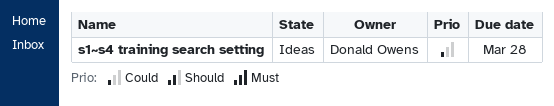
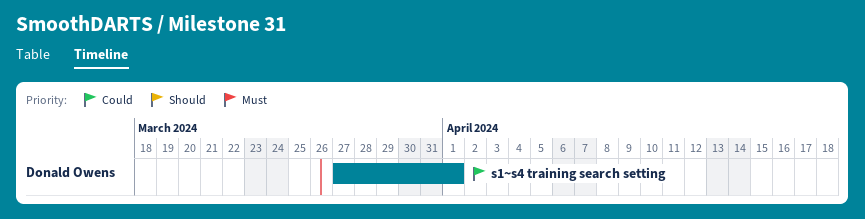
s1~s4 training search setting, due: Mar 28 -> Apr 1

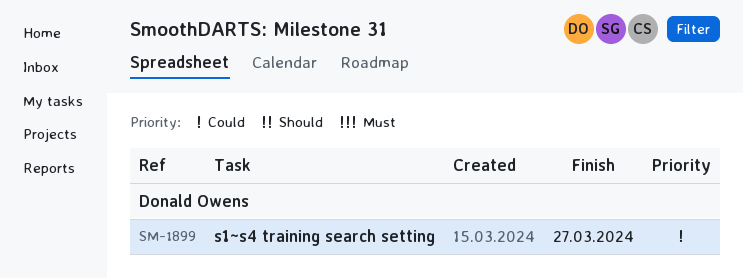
s1~s4 training search setting, due: Apr 1 -> Mar 27

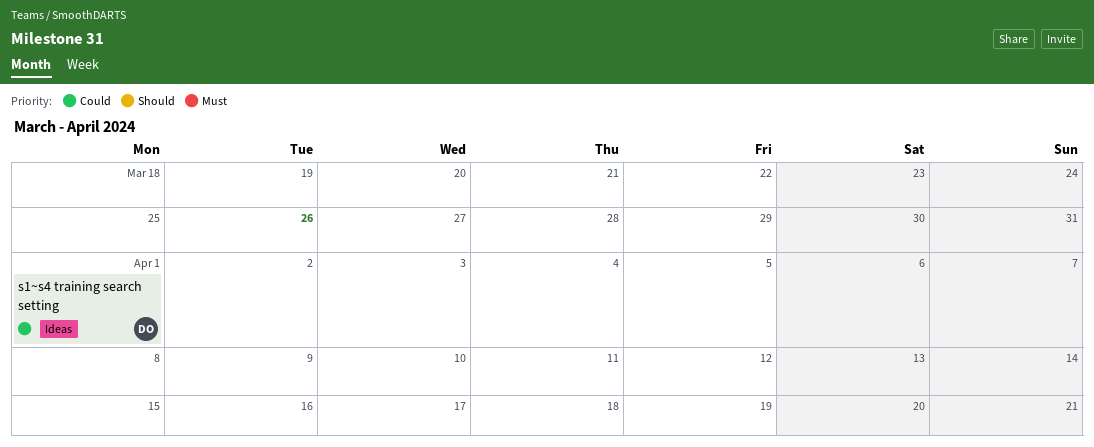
s1~s4 training search setting, due: Mar 27 -> Apr 1

